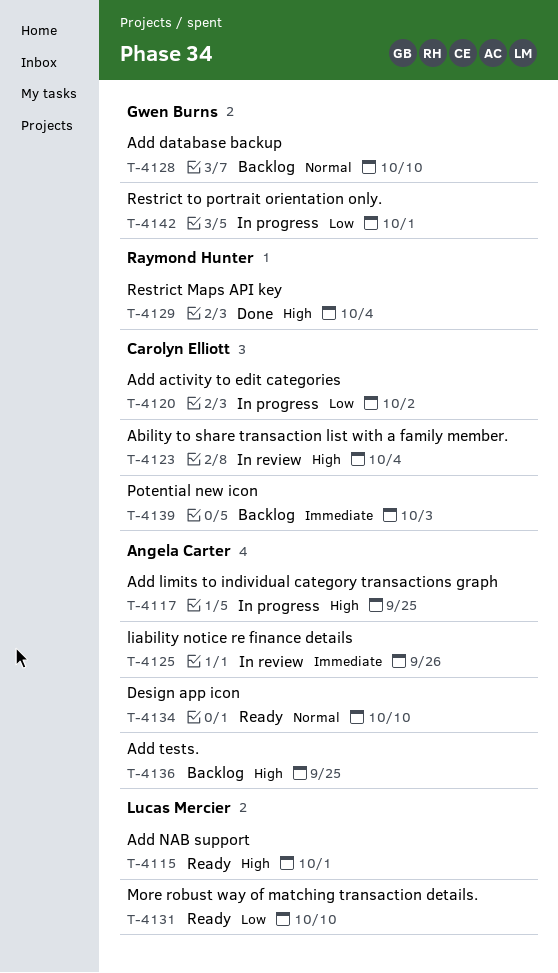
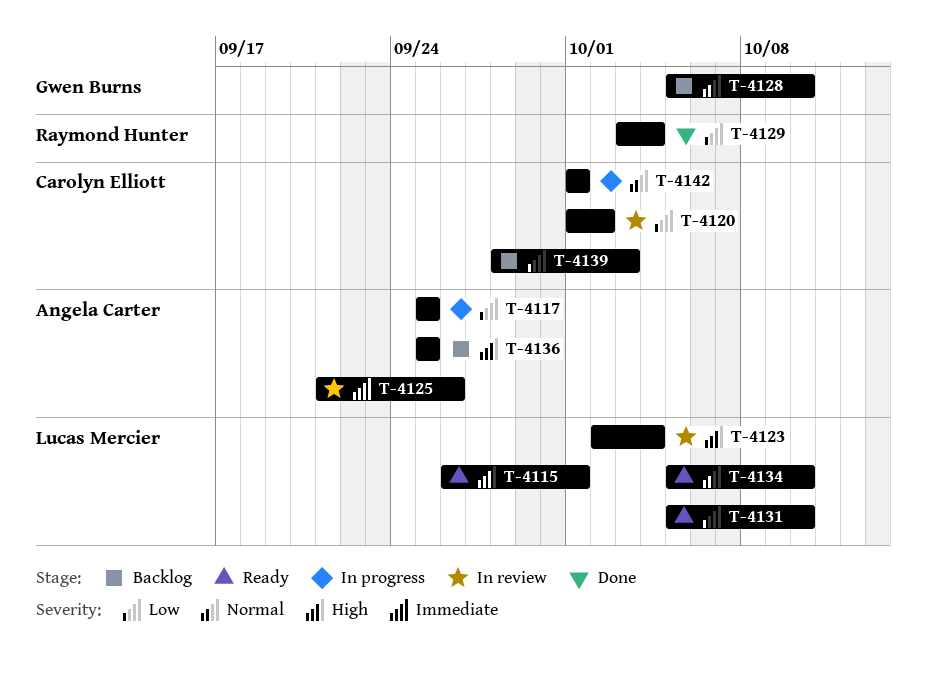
T-4117, priority: High -> Low
T-4120, status: In progress -> In review
T-4123, owner: Carolyn Elliott -> Lucas Mercier
T-4129, priority: High -> Low
T-4134, owner: Angela Carter -> Lucas Mercier
T-4139, priority: Immediate -> Low
T-4142, owner: Gwen Burns -> Carolyn Elliott
T-4142, priority: Low -> Normal

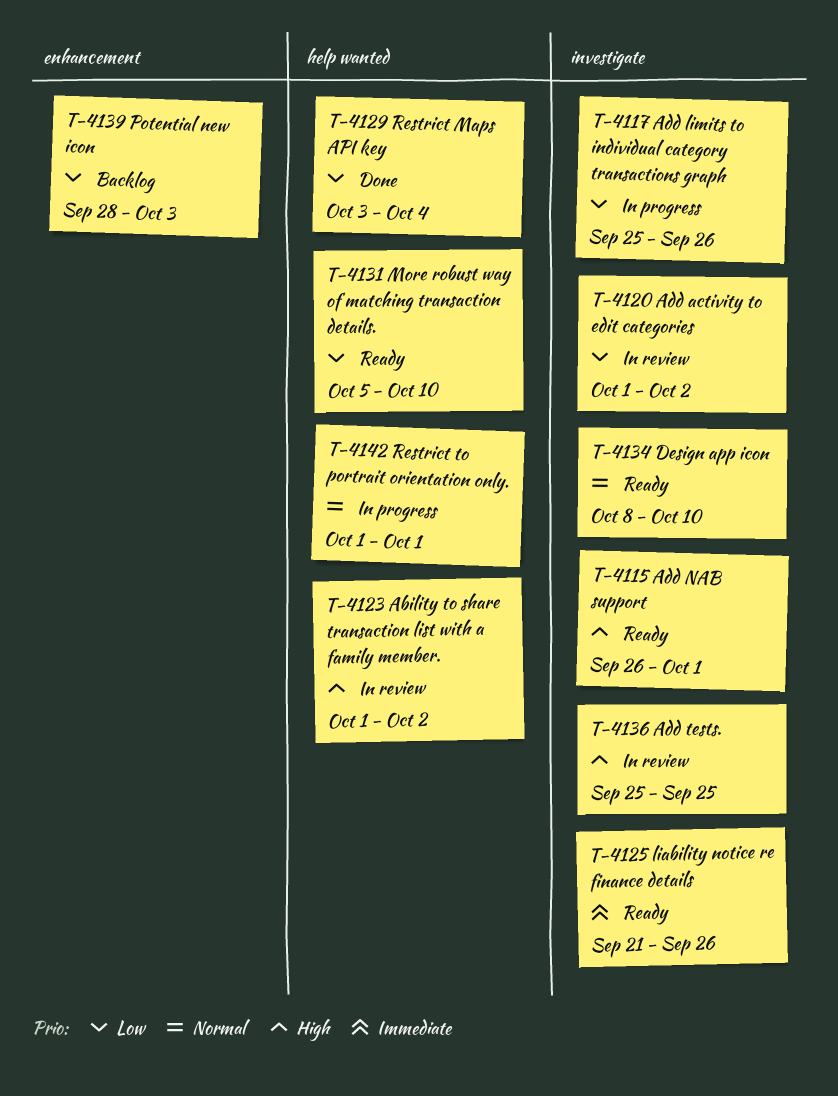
T-4117, due: Sep 25 -> Sep 26
T-4123, start: Oct 2 -> Oct 1
T-4123, due: Oct 4 -> Oct 2
T-4125, status: In review -> Ready
T-4128: present -> none
T-4134, start: Oct 5 -> Oct 8
T-4136, status: Backlog -> In review

